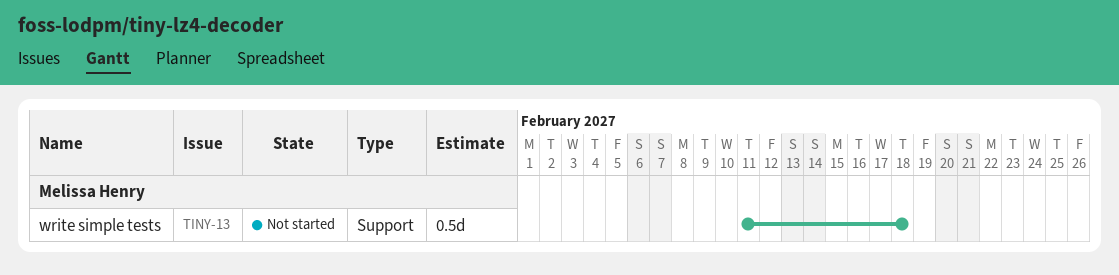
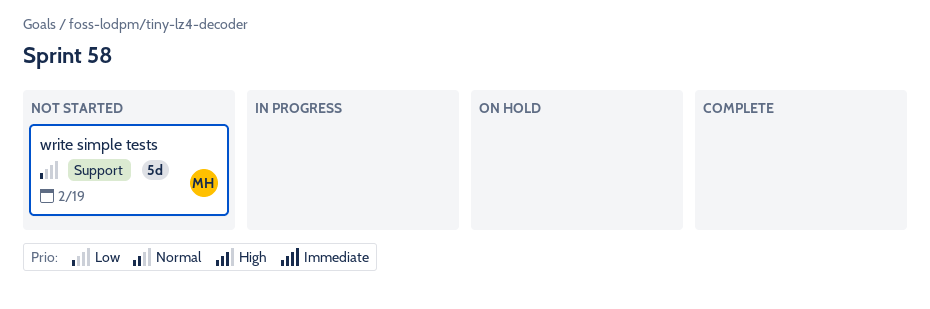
write simple tests, estimate: 0.5d -> 5d
write simple tests, due: Feb 18 -> Feb 19

